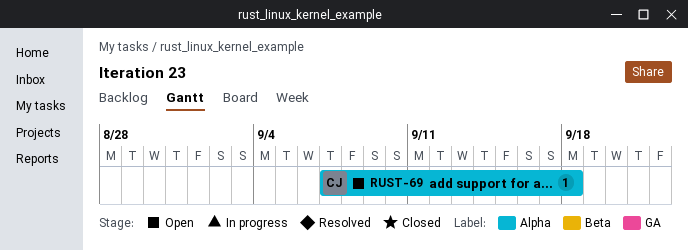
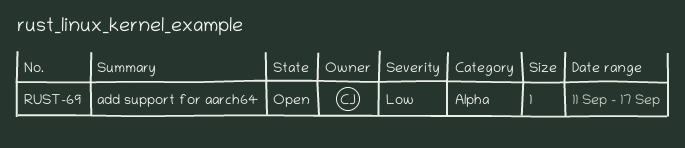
RUST-69, start: Sep 7 -> Sep 11
RUST-69, due: Sep 18 -> Sep 17

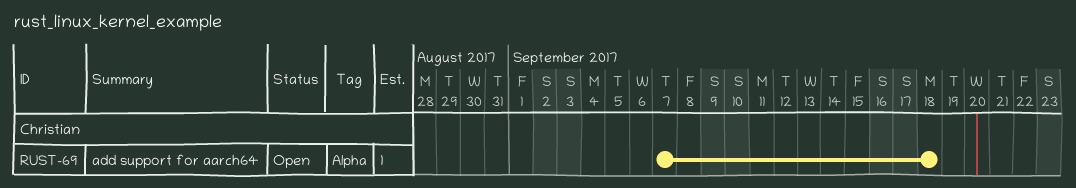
RUST-69, start: Sep 11 -> Sep 7
RUST-69, due: Sep 17 -> Sep 18

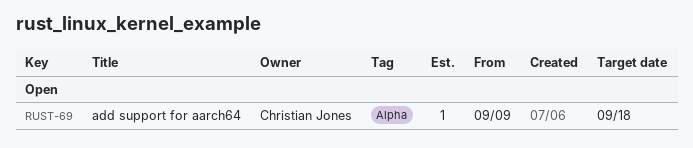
RUST-69, start: Sep 7 -> Sep 9

